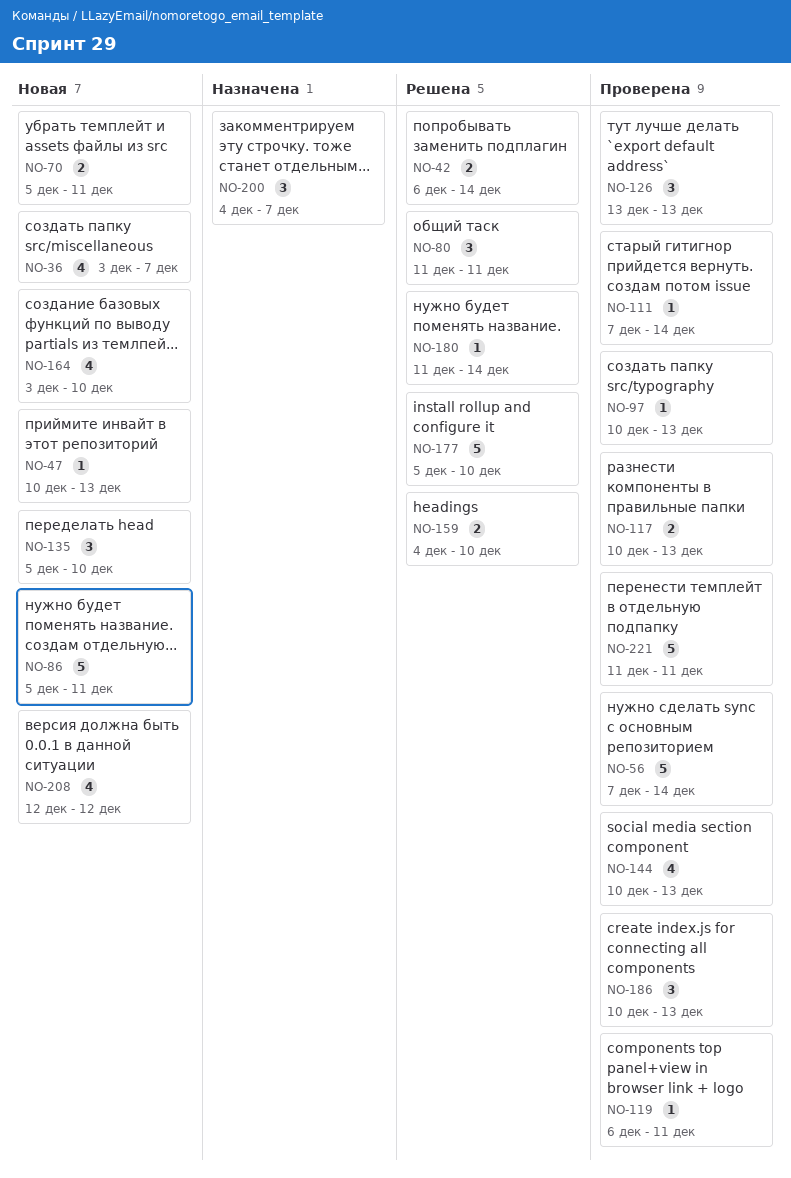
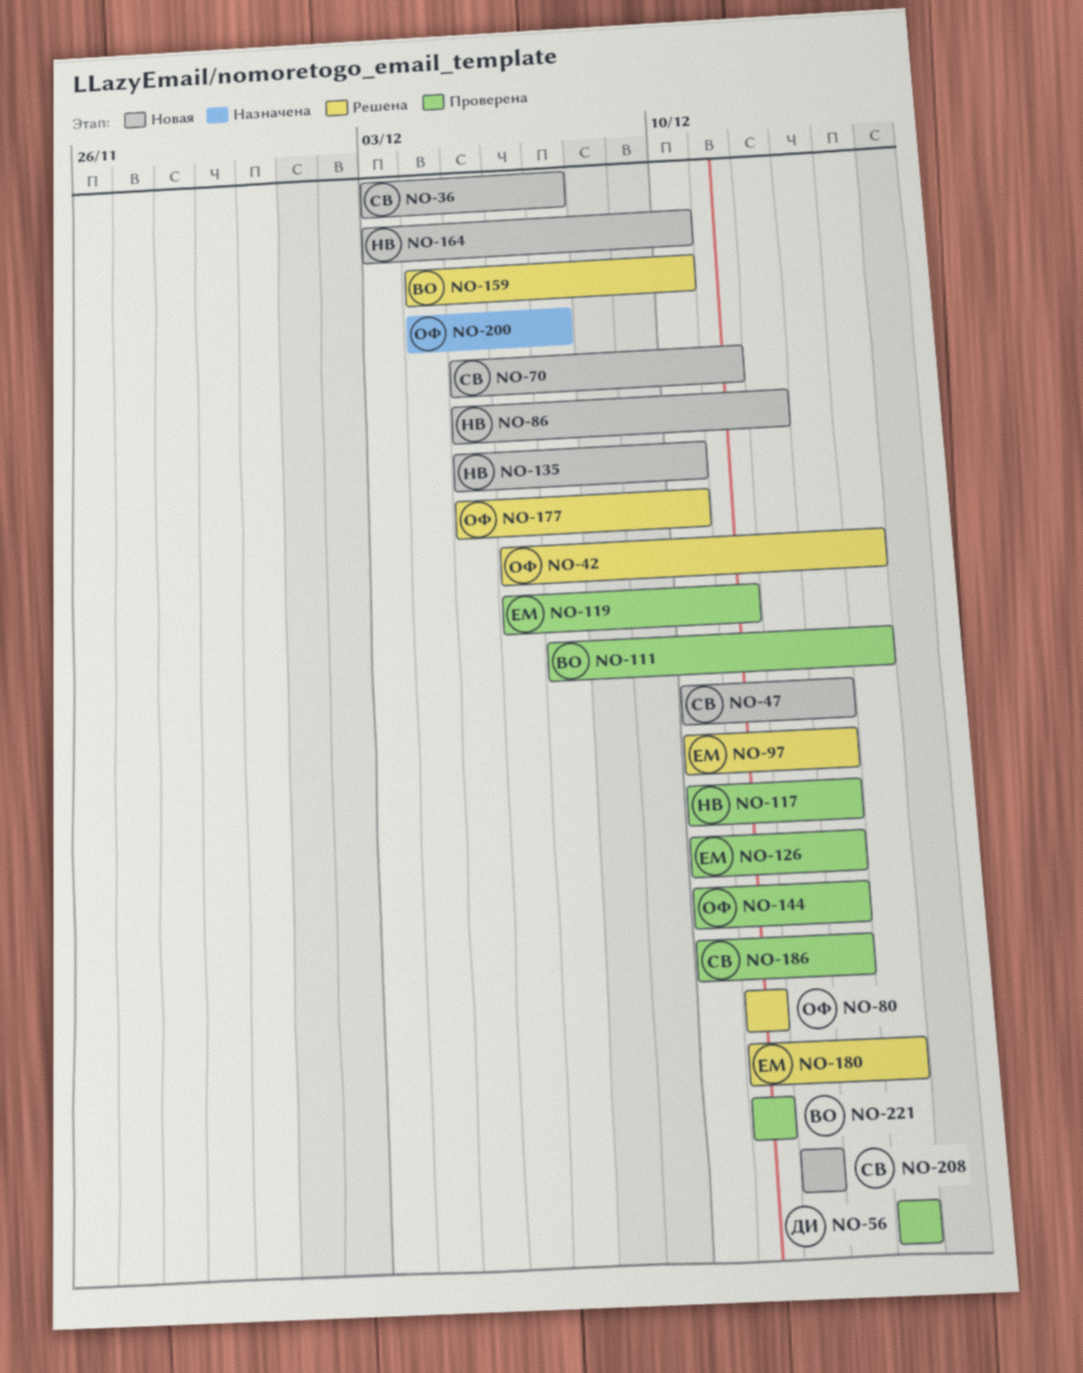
NO-56, start: Dec 7 -> Dec 14
NO-86, due: Dec 11 -> Dec 12
NO-97, status: Проверена -> Решена
NO-126, start: Dec 13 -> Dec 10

